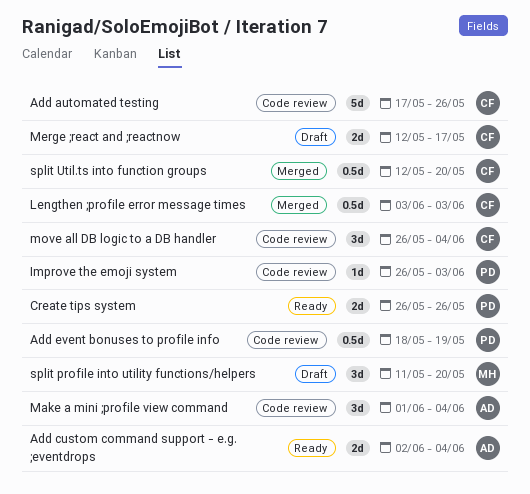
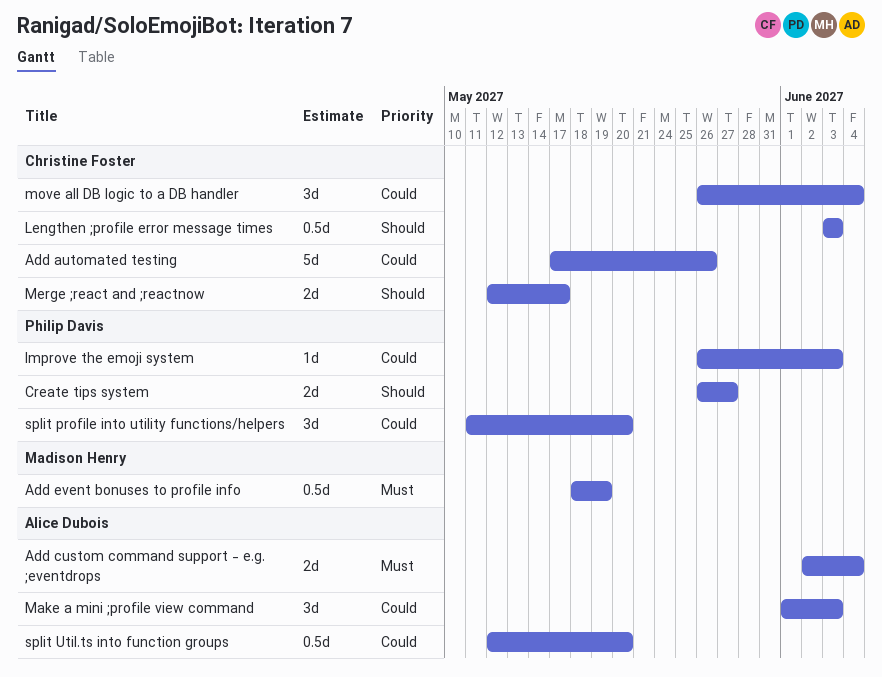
Add event bonuses to profile info, owner: Philip Davis -> Madison Henry
Create tips system, due: May 26 -> May 27
Make a mini ;profile view command, due: Jun 4 -> Jun 3
split profile into utility functions/helpers, owner: Madison Henry -> Philip Davis
split Util.ts into function groups, owner: Christine Foster -> Alice Dubois

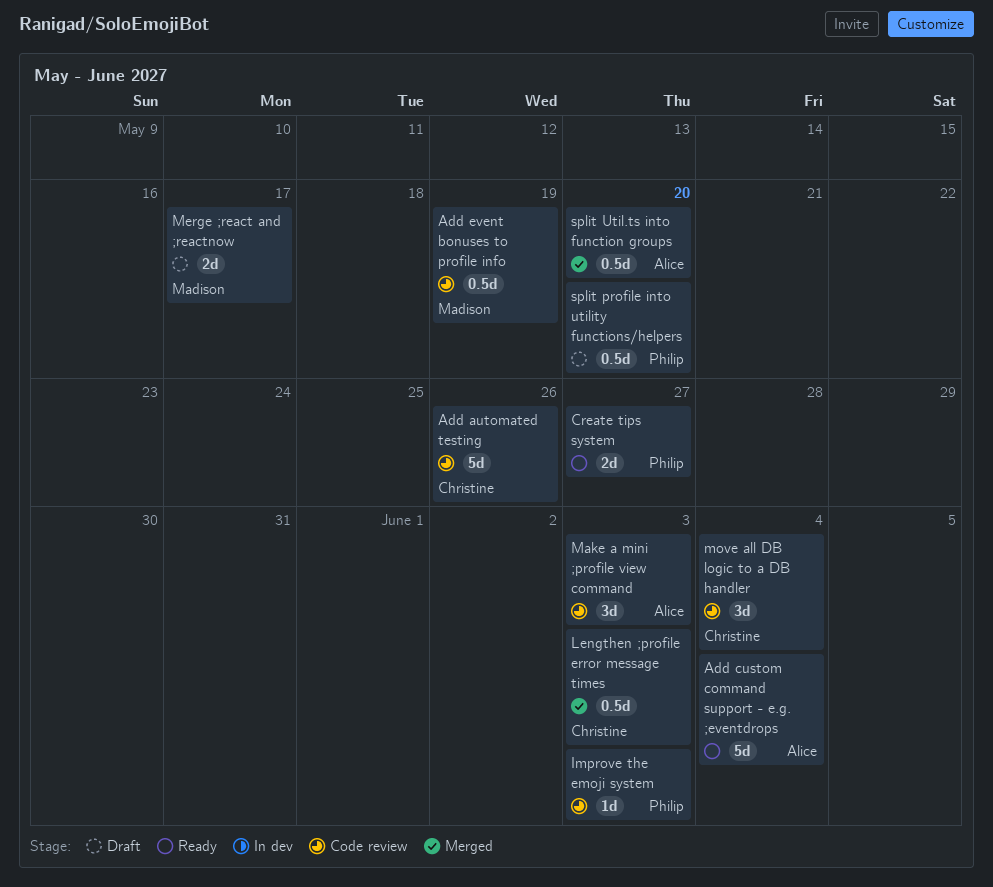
Add custom command support - e.g. ;eventdrops, estimate: 2d -> 5d
Merge ;react and ;reactnow, owner: Christine Foster -> Madison Henry
split profile into utility functions/helpers, estimate: 3d -> 0.5d

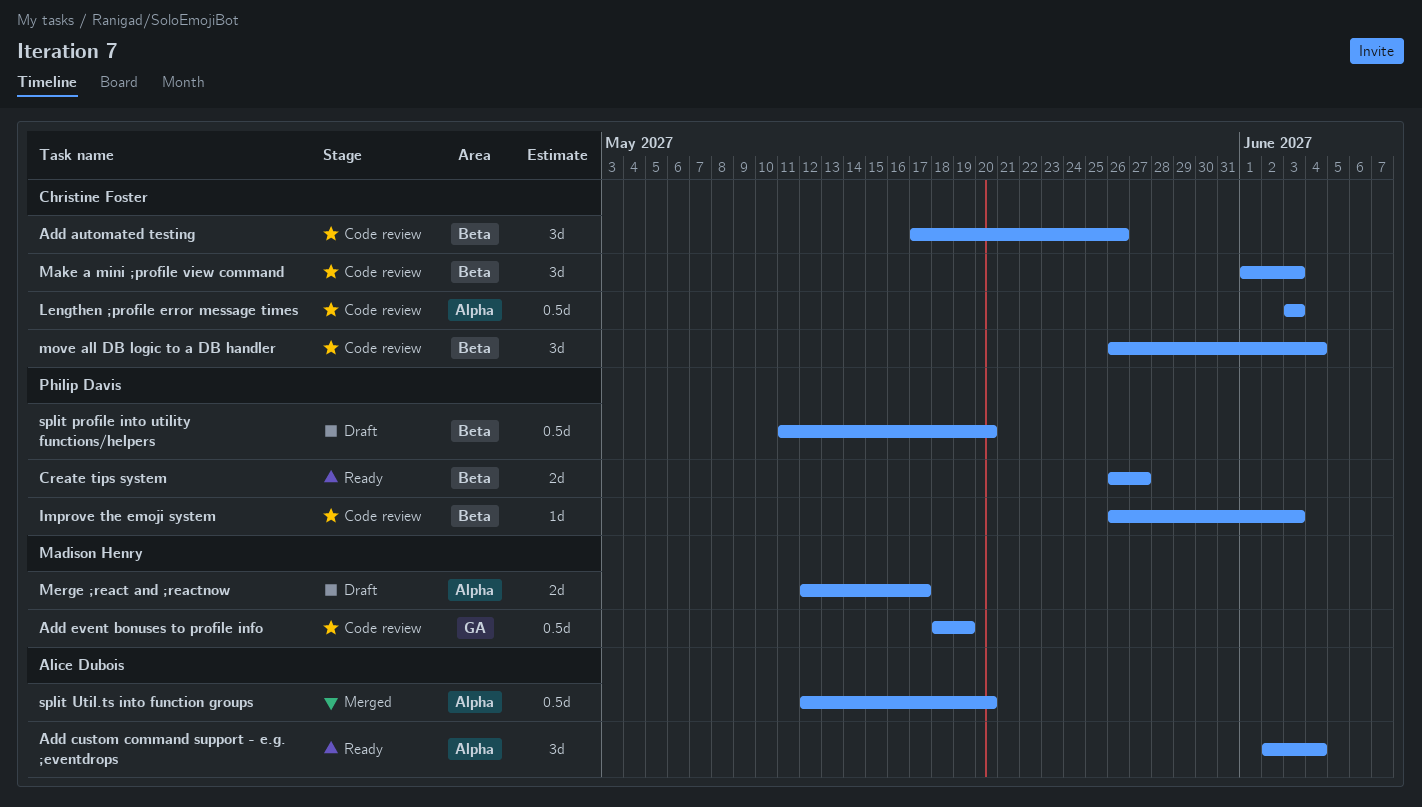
Add automated testing, estimate: 5d -> 3d
Add custom command support - e.g. ;eventdrops, estimate: 5d -> 3d
Lengthen ;profile error message times, status: Merged -> Code review
Make a mini ;profile view command, owner: Alice Dubois -> Christine Foster

